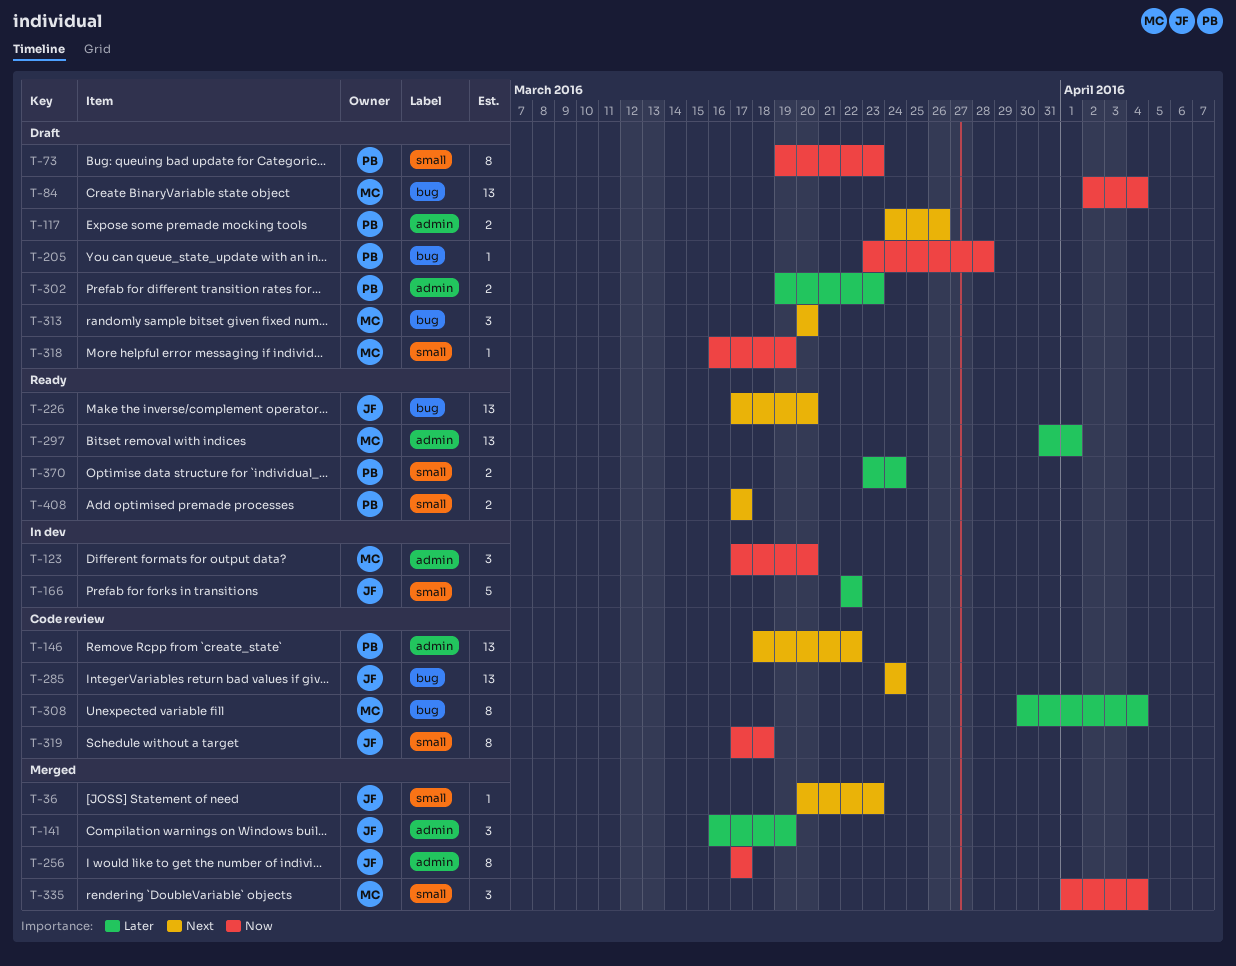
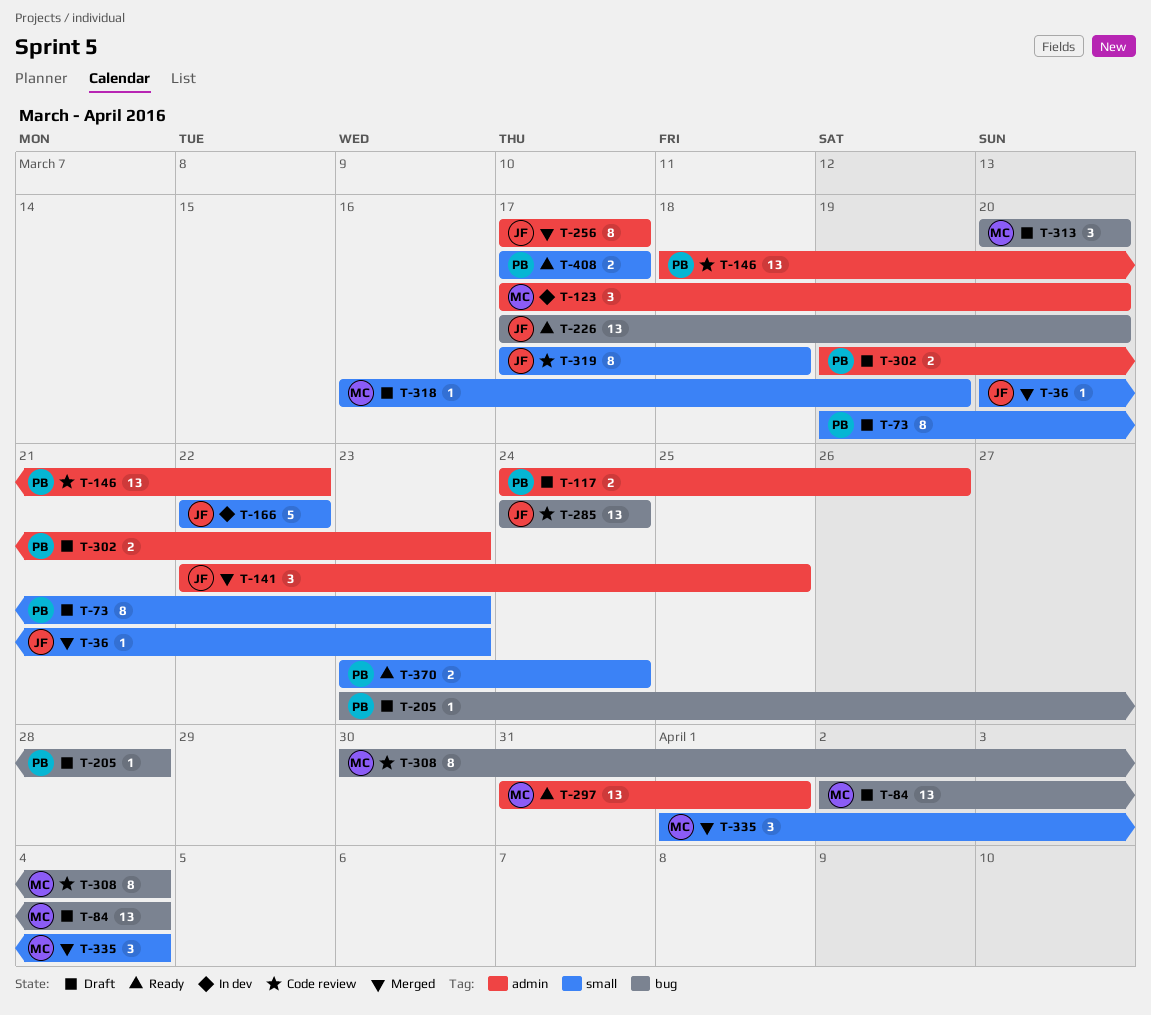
T-141, start: Mar 16 -> Mar 22
T-141, due: Mar 19 -> Mar 25

